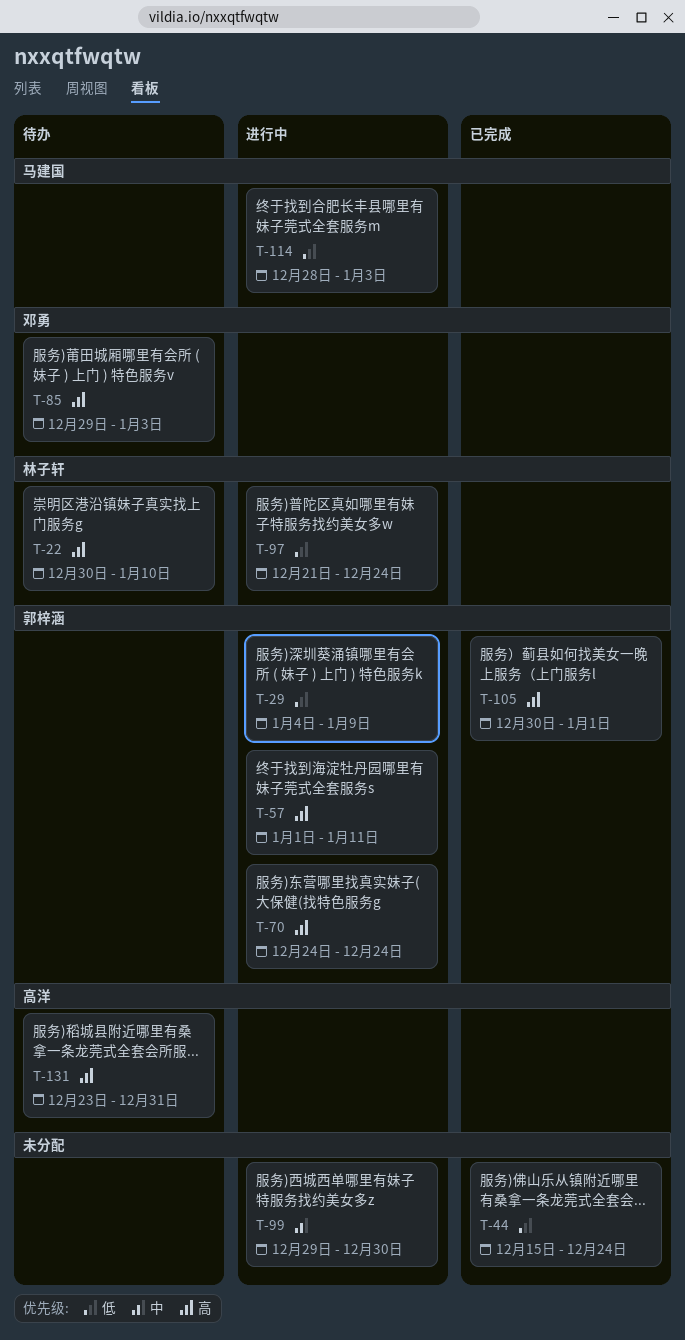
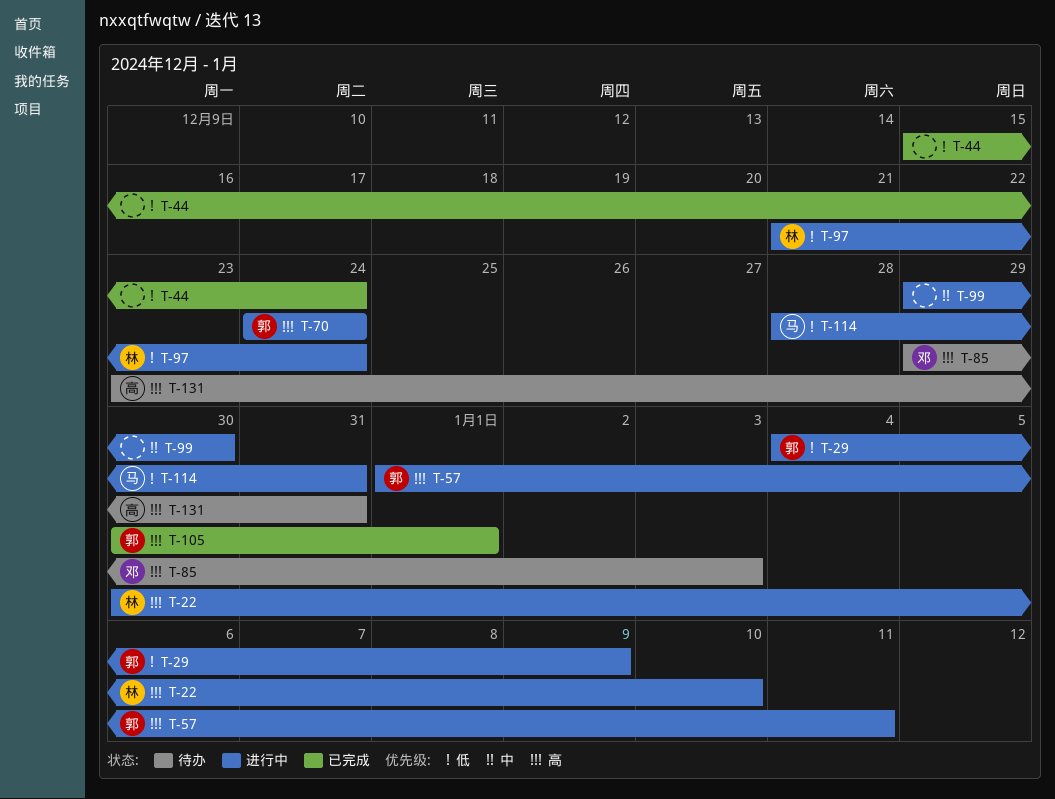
T-22, status: 待办 -> 进行中
T-114, due: Jan 3 -> Dec 31

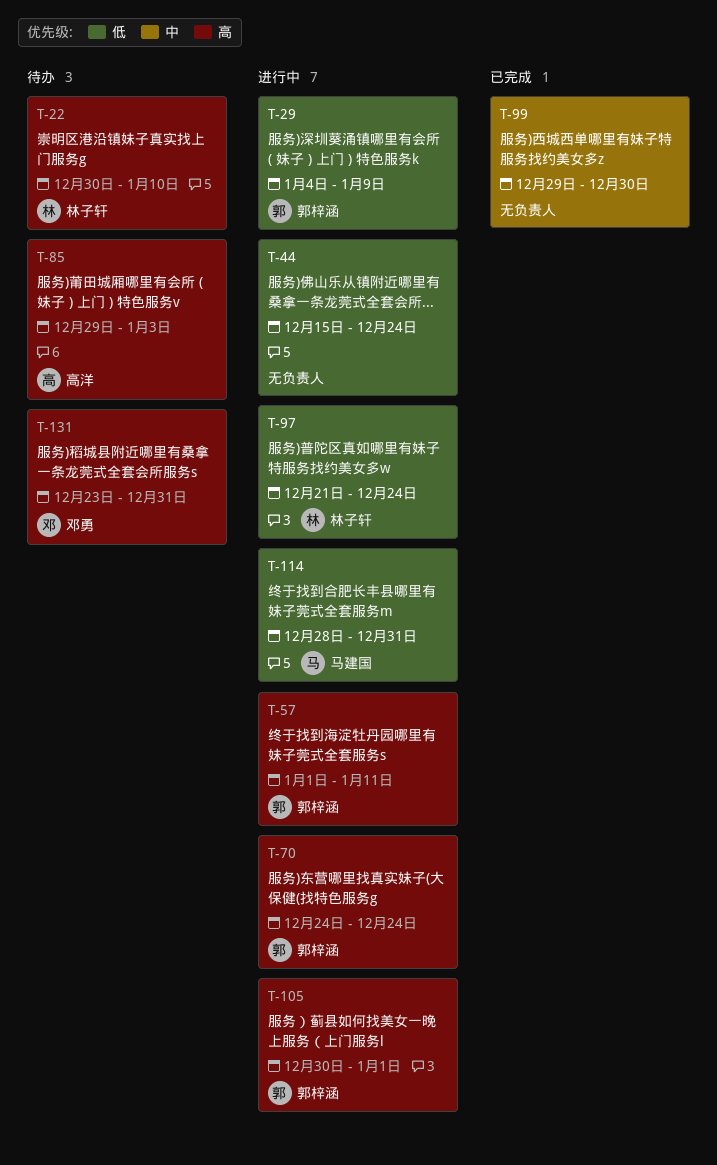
T-22, status: 进行中 -> 待办
T-44, status: 已完成 -> 进行中
T-85, owner: 邓勇 -> 高洋
T-99, status: 进行中 -> 已完成
T-105, status: 已完成 -> 进行中
T-131, owner: 高洋 -> 邓勇

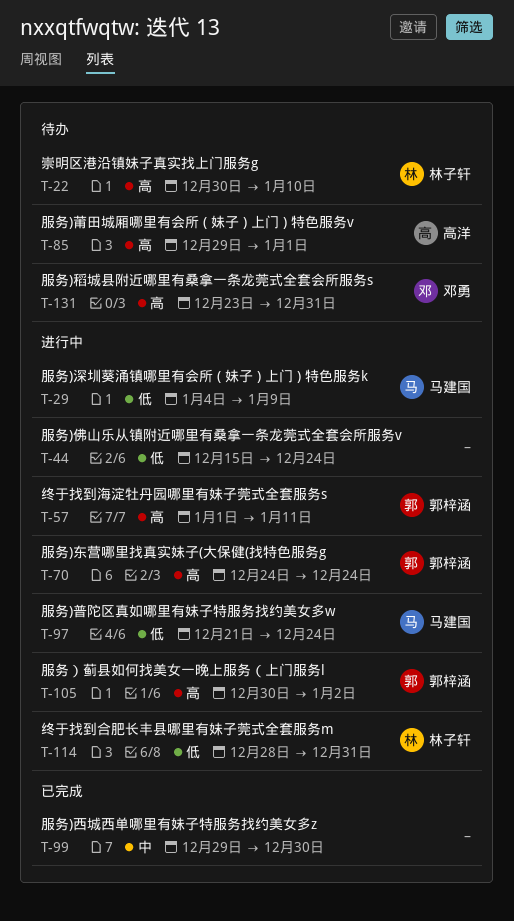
T-29, owner: 郭梓涵 -> 马建国
T-85, due: Jan 3 -> Jan 1
T-97, owner: 林子轩 -> 马建国
T-105, due: Jan 1 -> Jan 2
T-114, owner: 马建国 -> 林子轩

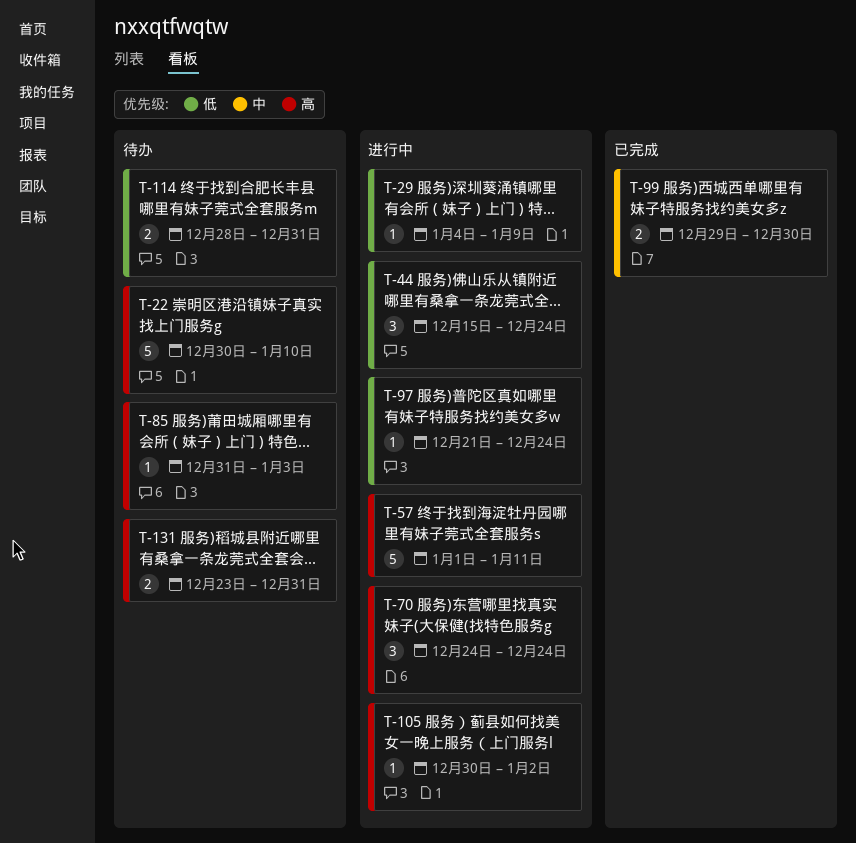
T-85, start: Dec 29 -> Dec 31
T-85, due: Jan 1 -> Jan 3
T-114, status: 进行中 -> 待办

